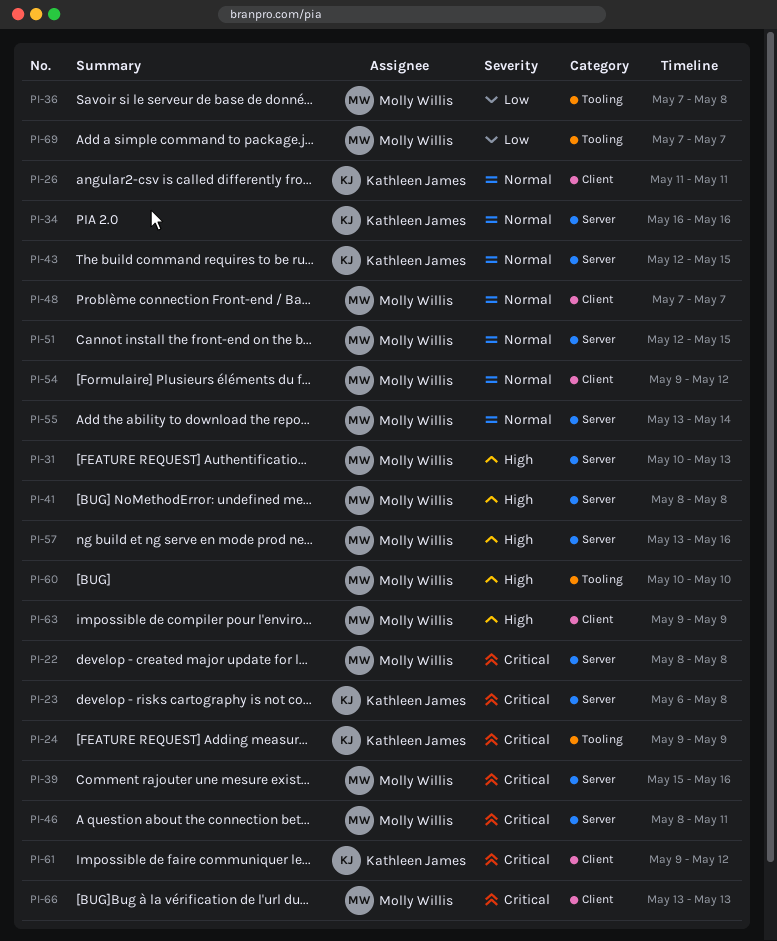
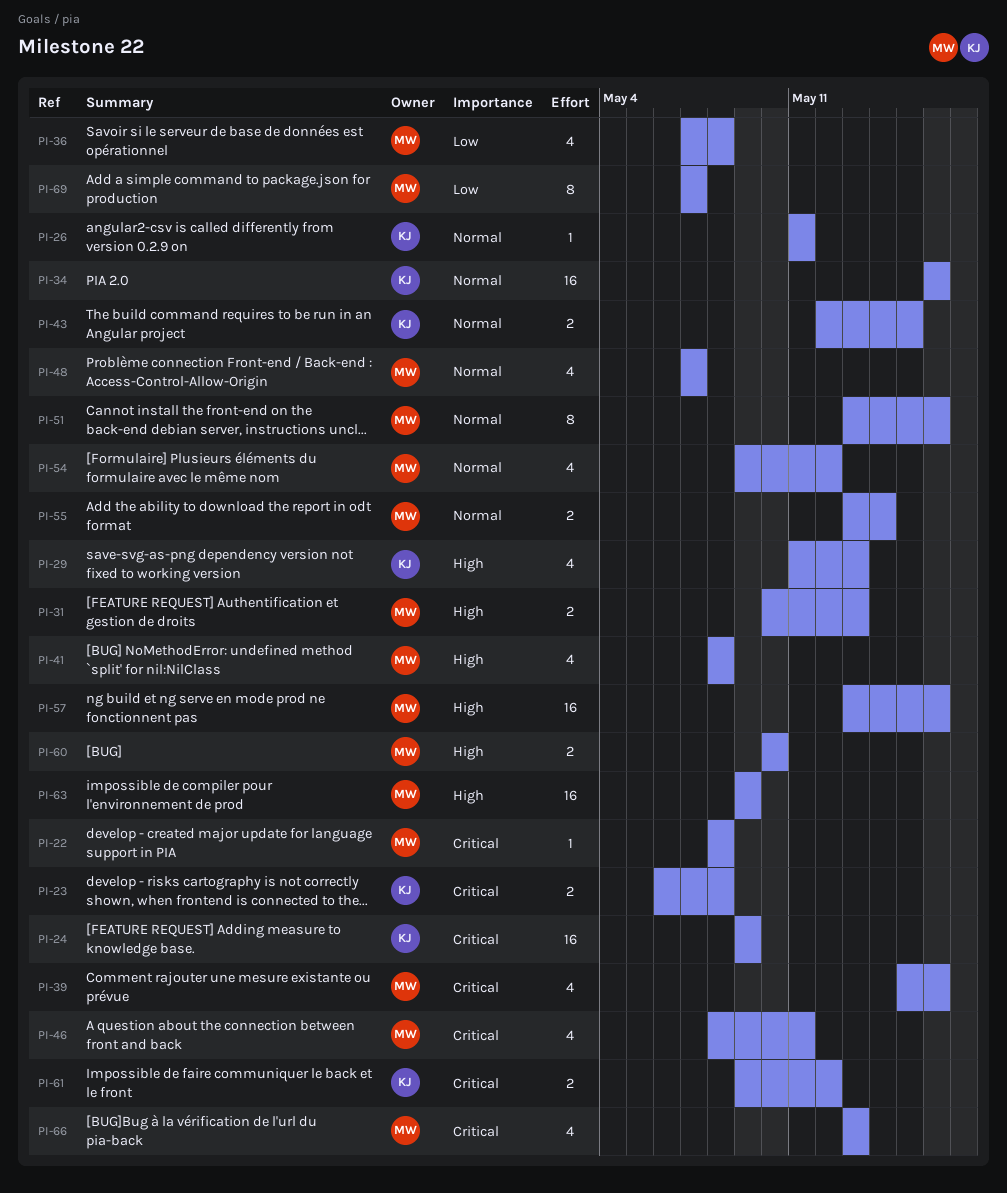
PI-29: none -> present
PI-51, start: May 12 -> May 13
PI-51, due: May 15 -> May 16

